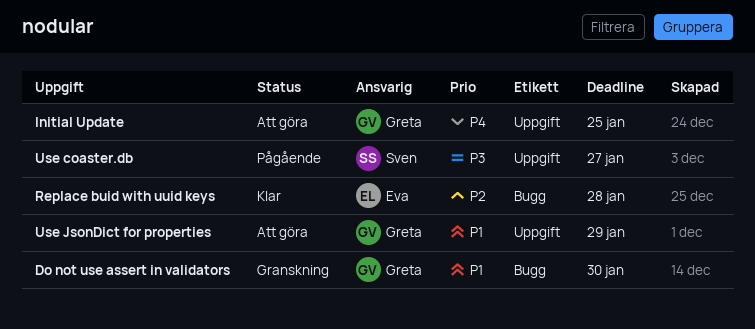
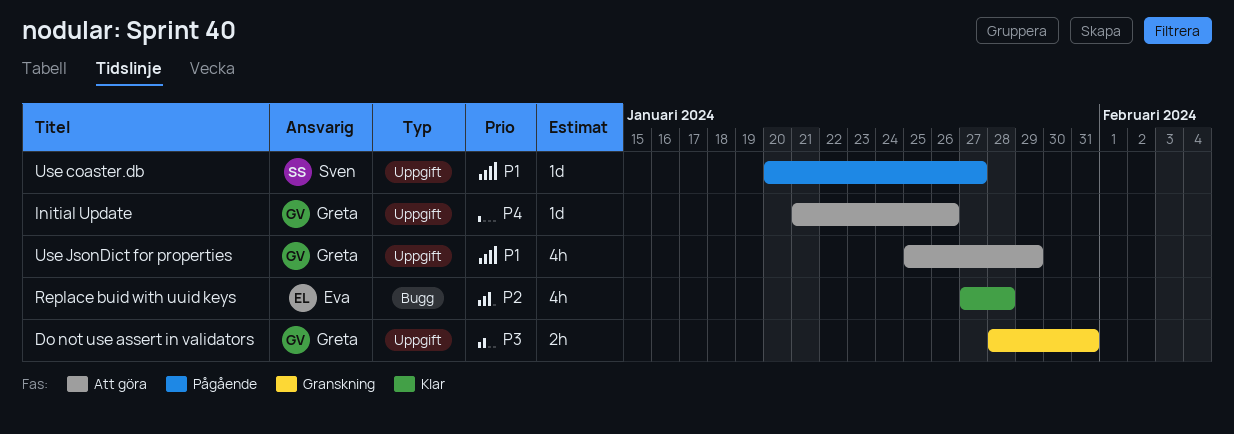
Do not use assert in validators, priority: P1 -> P3
Do not use assert in validators, label: Bugg -> Uppgift
Do not use assert in validators, due: Jan 30 -> Jan 31
Initial Update, due: Jan 25 -> Jan 26
Use coaster.db, priority: P3 -> P1

